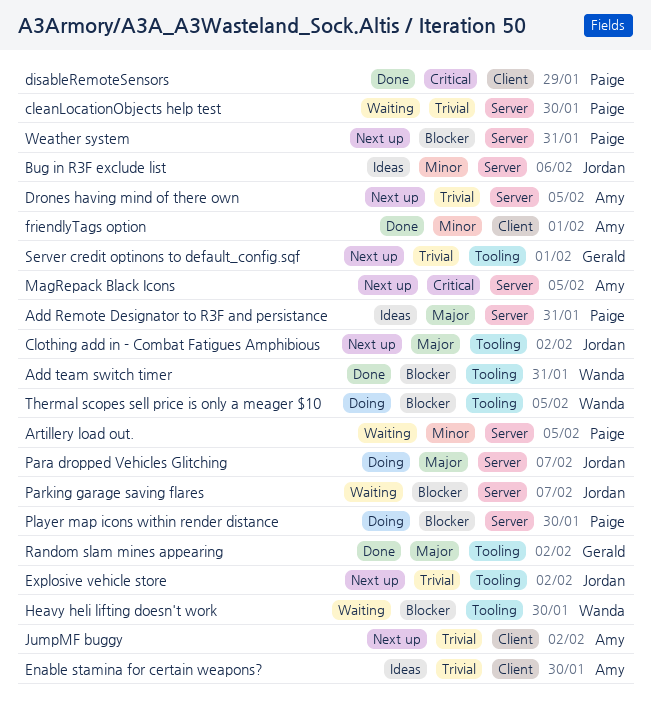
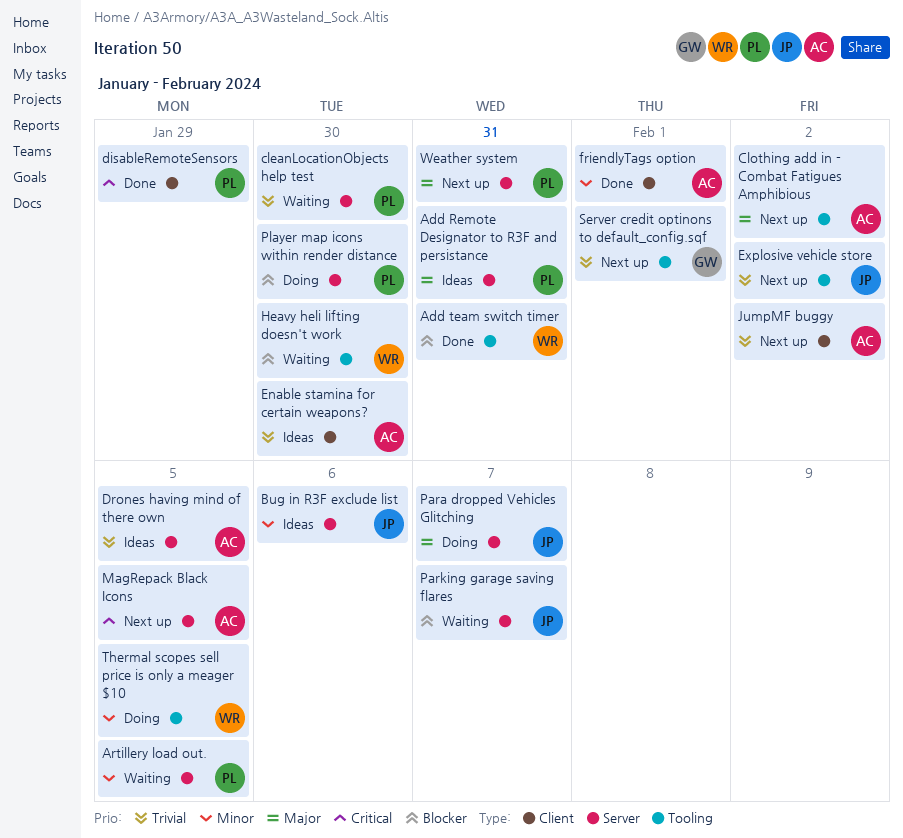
Clothing add in - Combat Fatigues Amphibious, owner: Jordan -> Amy
Drones having mind of there own, status: Next up -> Ideas
Random slam mines appearing: present -> none
Thermal scopes sell price is only a meager $10, priority: Blocker -> Minor
Weather system, priority: Blocker -> Major

